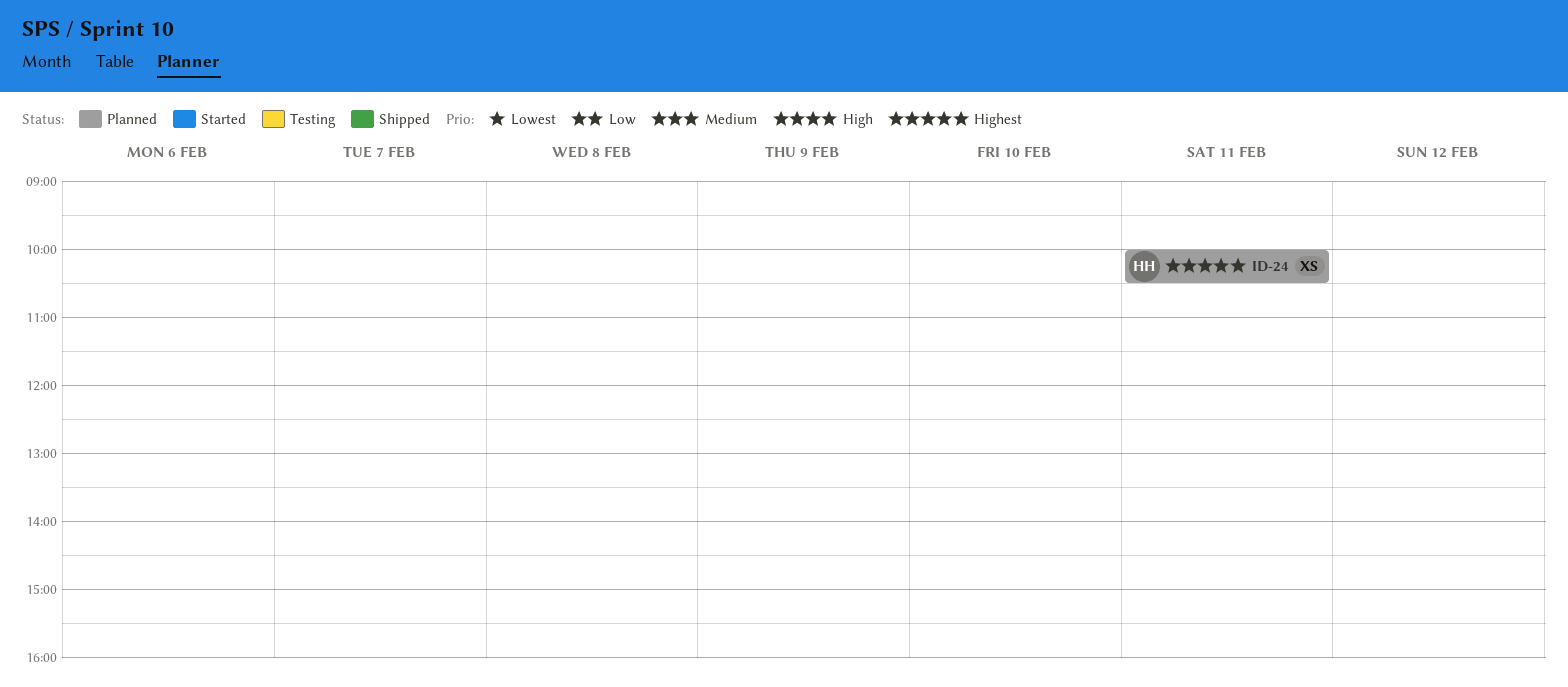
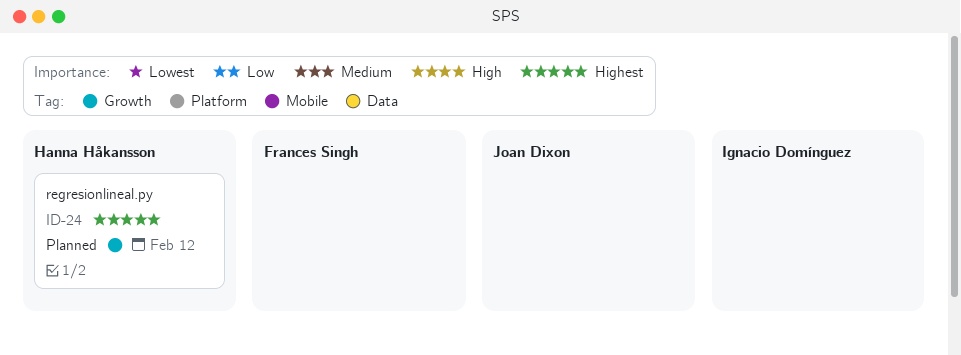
ID-24, day: Feb 11 -> Feb 12

